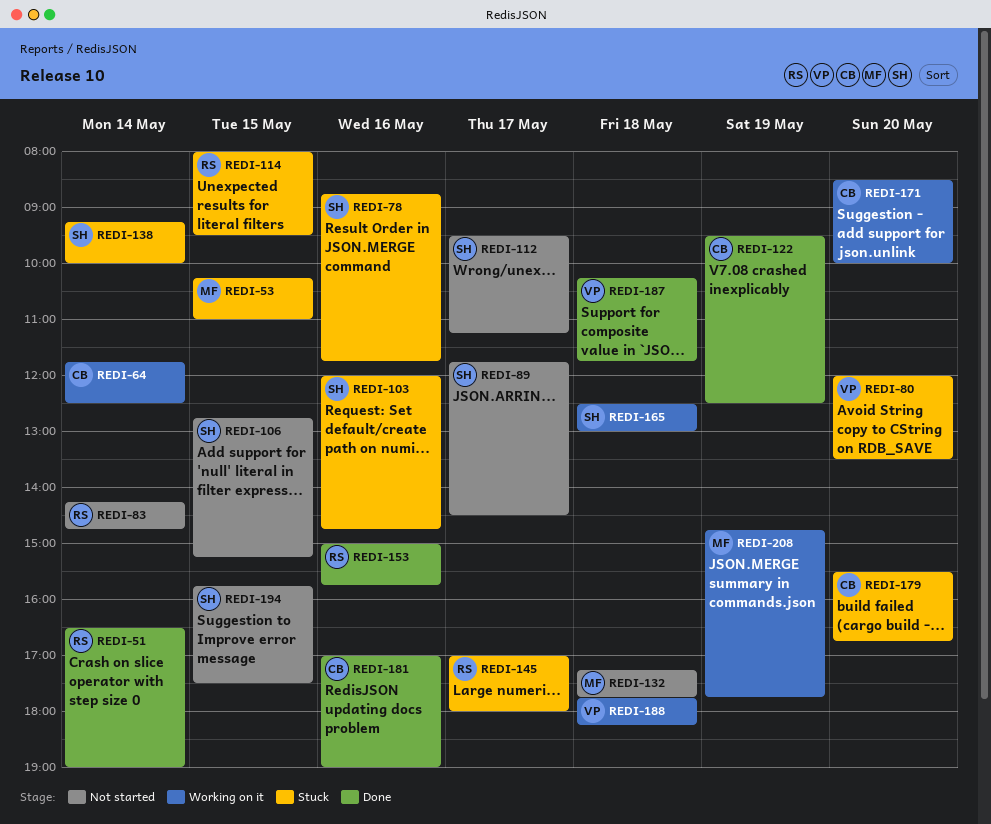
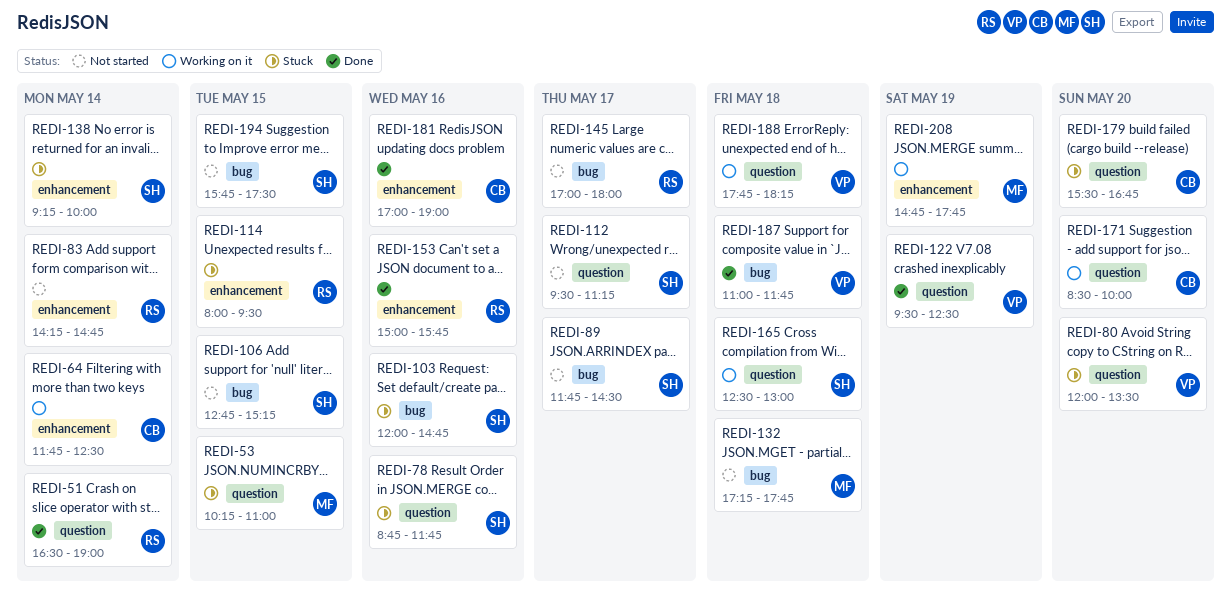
REDI-122, owner: CB -> VP
REDI-145, status: Stuck -> Not started
REDI-187, begins: 10:15 -> 11:00

